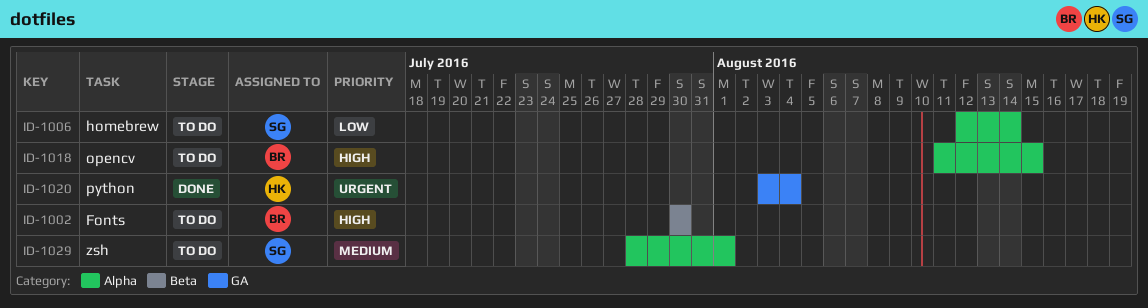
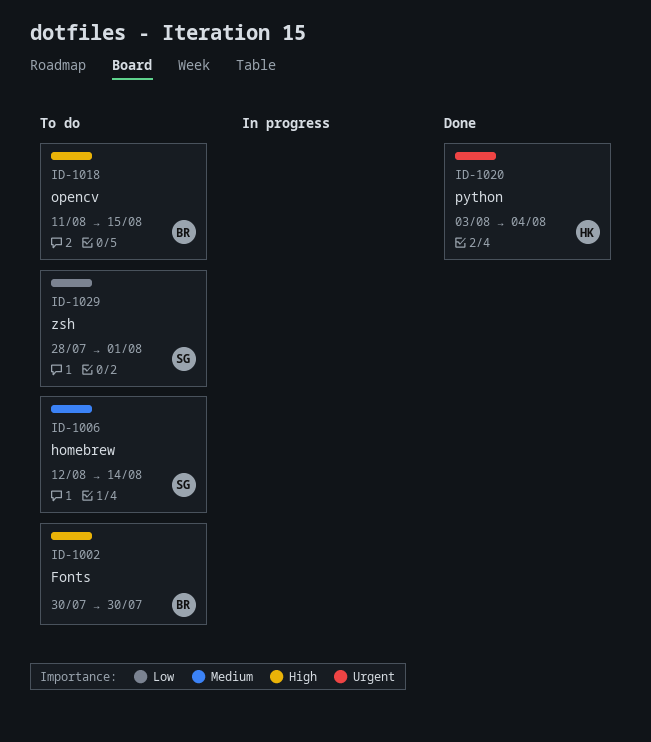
ID-1006, priority: Low -> Medium
ID-1029, priority: Medium -> Low

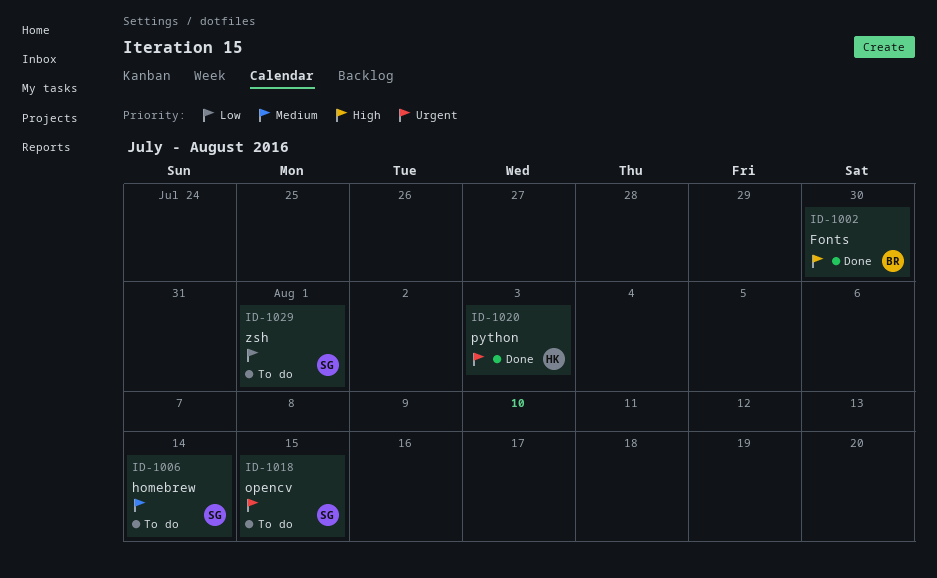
ID-1002, status: To do -> Done
ID-1018, owner: BR -> SG
ID-1018, priority: High -> Urgent
ID-1020, due: Aug 4 -> Aug 3

